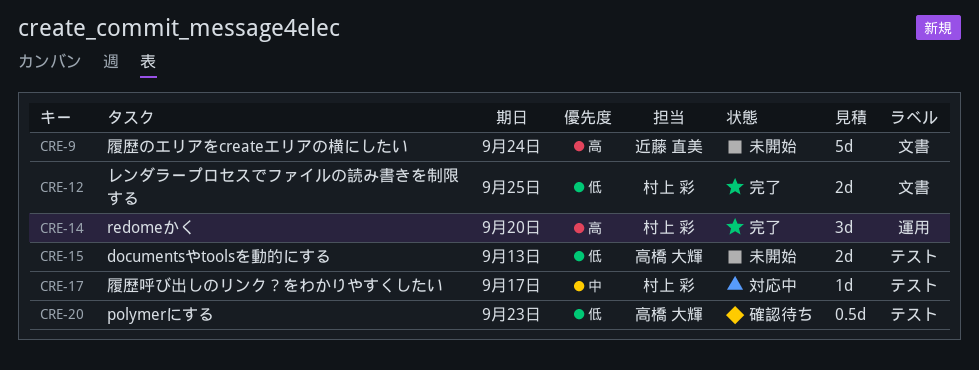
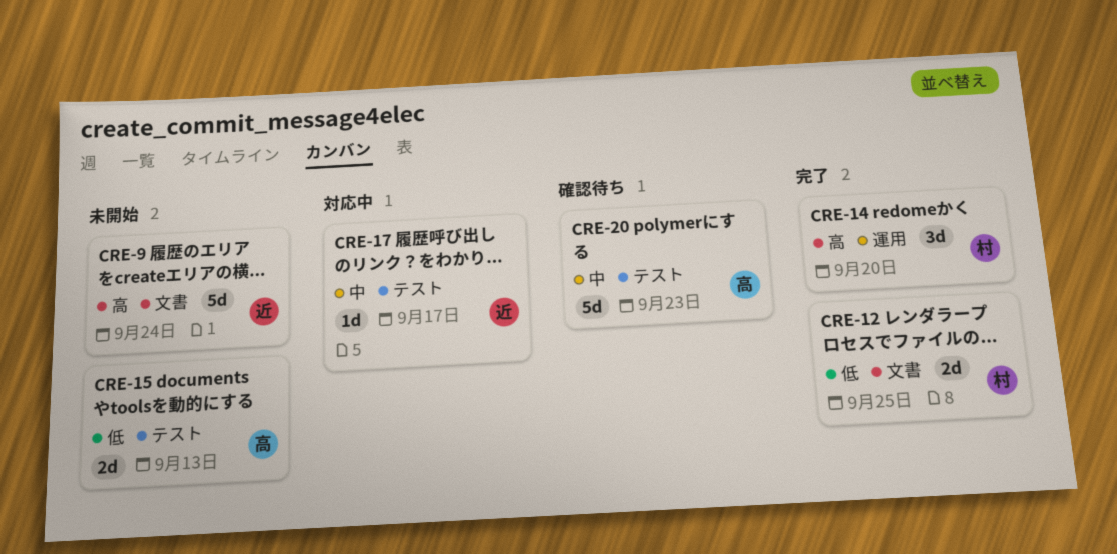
CRE-17, owner: 村上 彩 -> 近藤 直美
CRE-20, priority: 低 -> 中
CRE-20, estimate: 0.5d -> 5d

